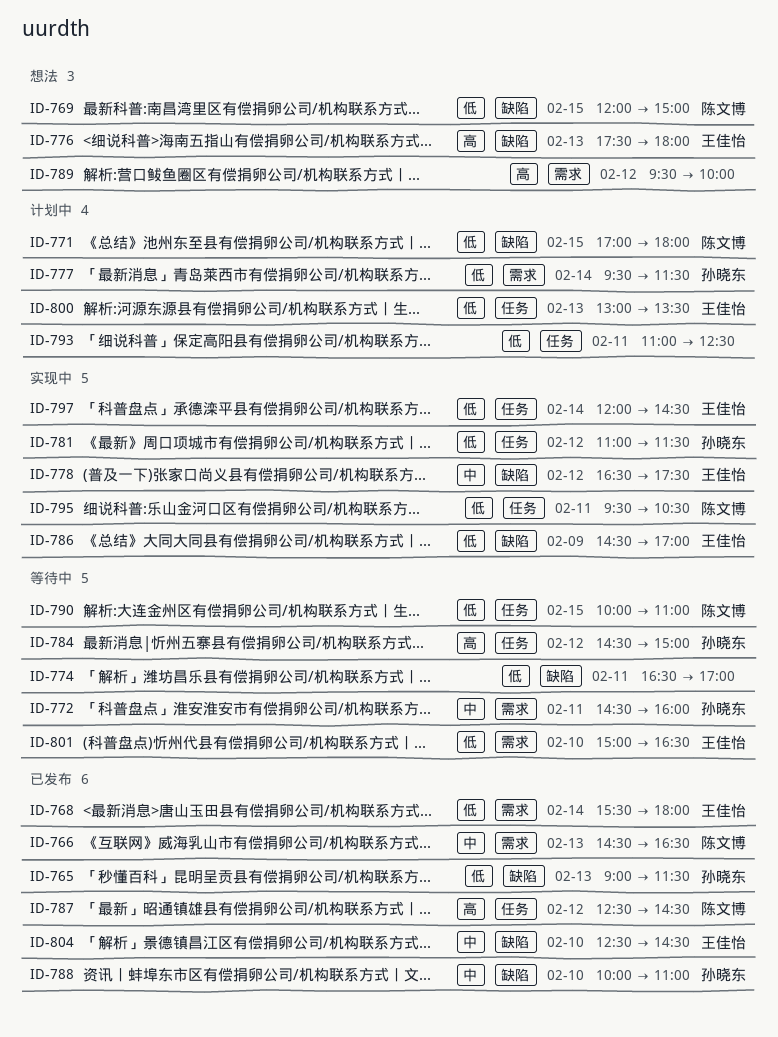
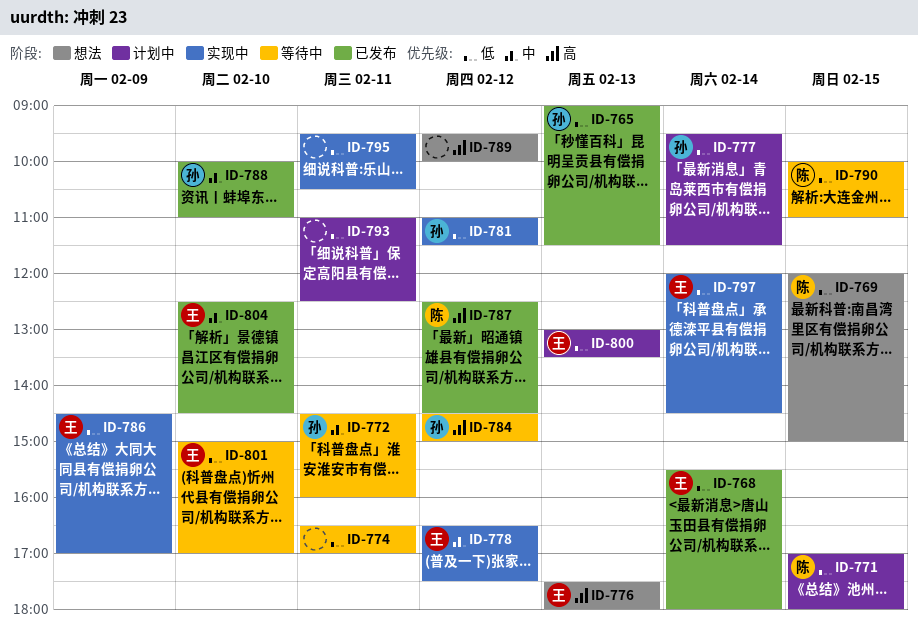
ID-766: present -> none
ID-795, owner: 陈文博 -> none
ID-801, ends: 16:30 -> 17:00

